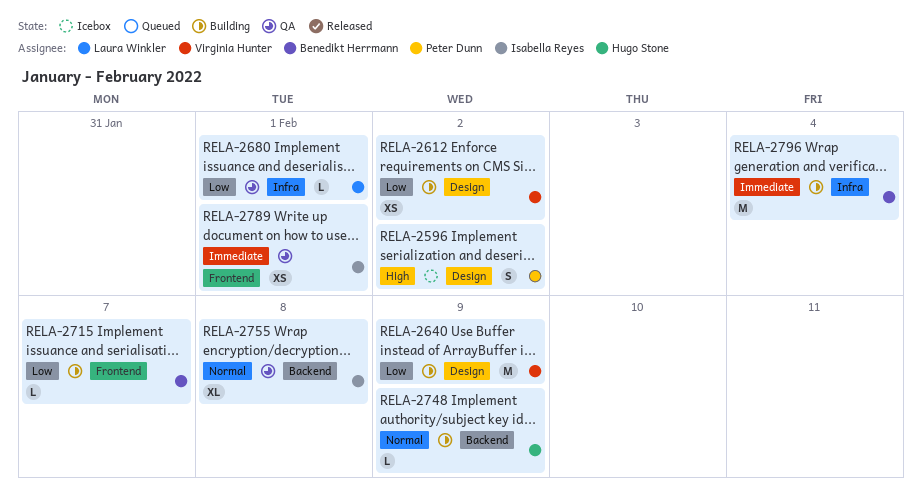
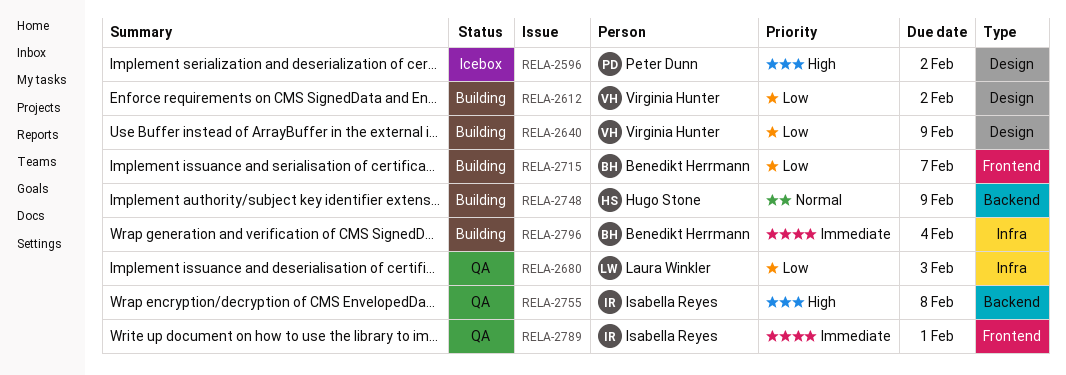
RELA-2680, due: Feb 1 -> Feb 3
RELA-2755, priority: Normal -> High

